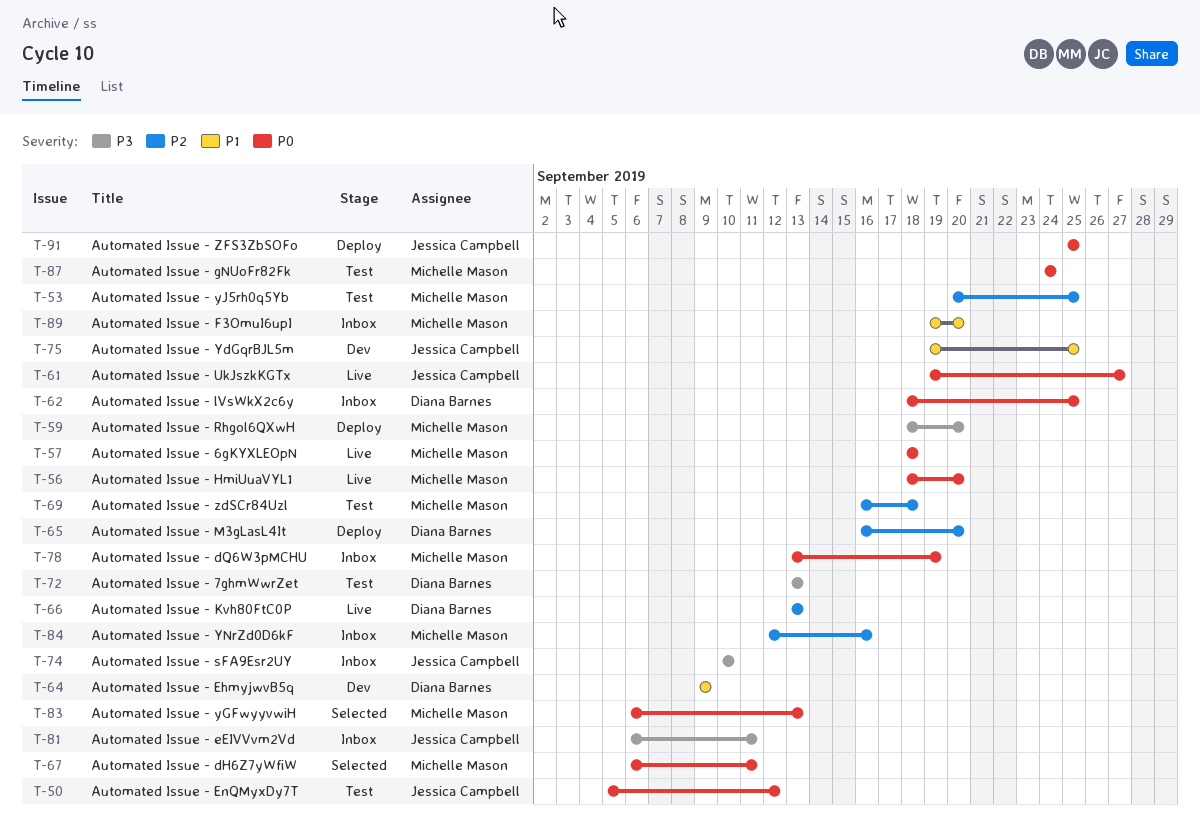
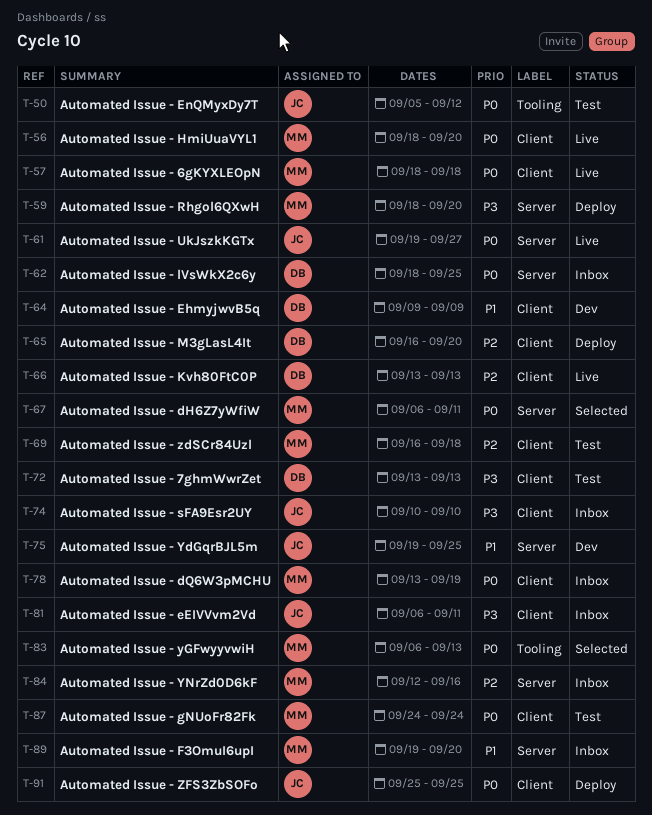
T-53: present -> none

